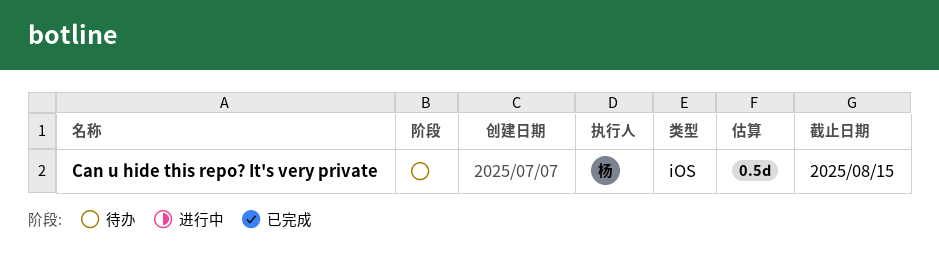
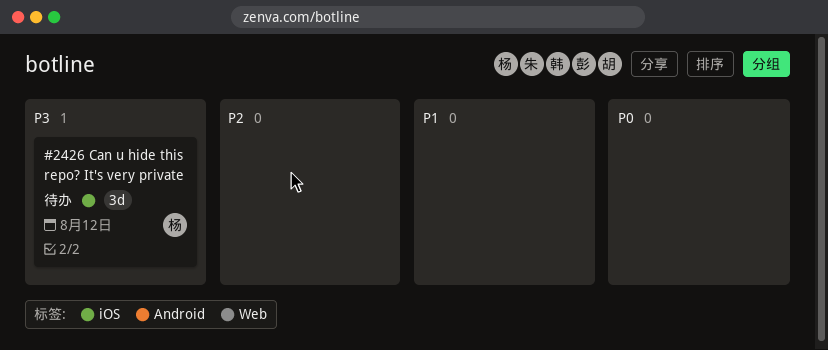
Can u hide this repo? It's very private, estimate: 0.5d -> 3d
Can u hide this repo? It's very private, due: Aug 15 -> Aug 12

